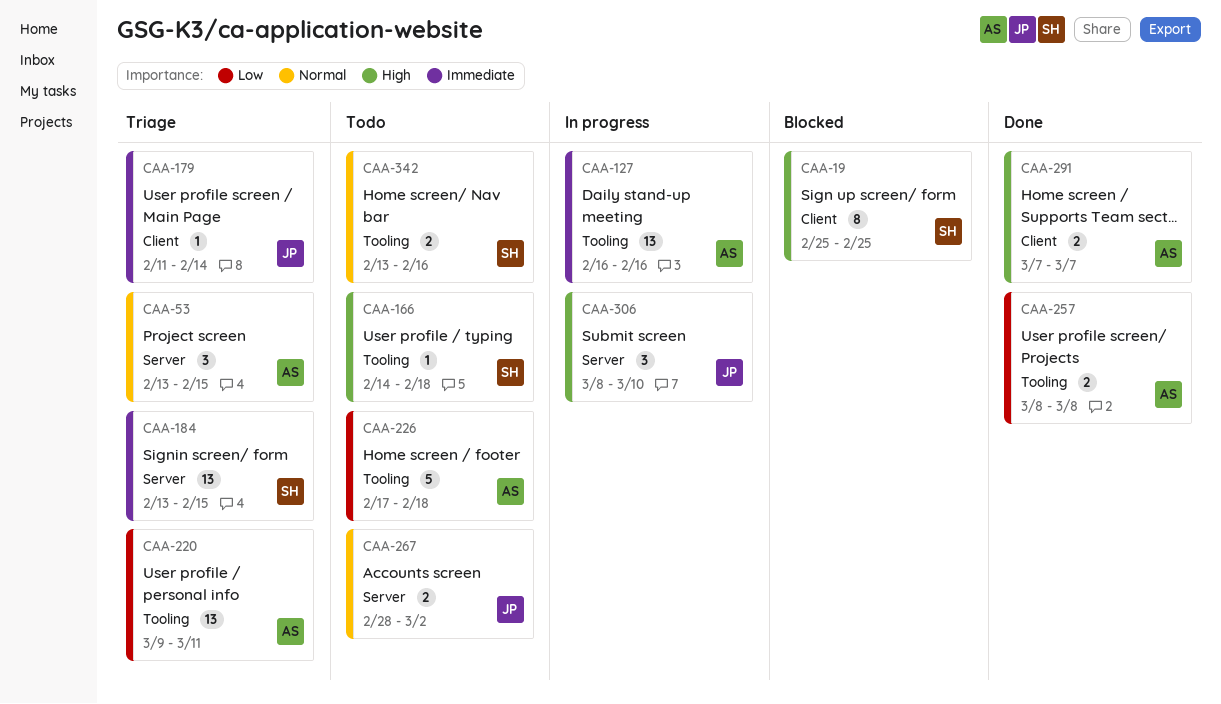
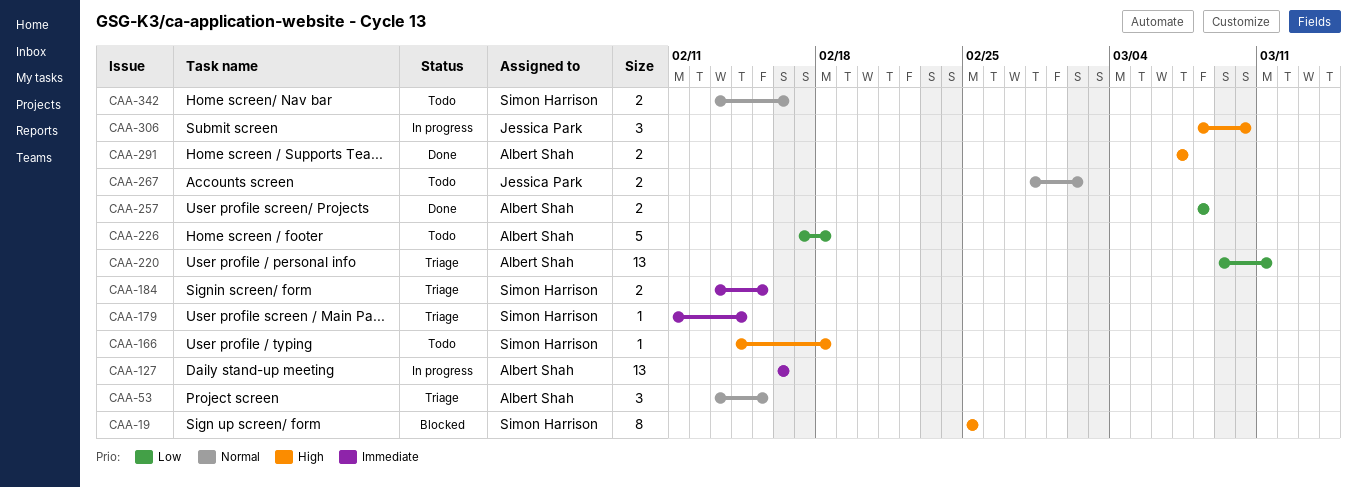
CAA-179, owner: Jessica Park -> Simon Harrison
CAA-184, estimate: 13 -> 2

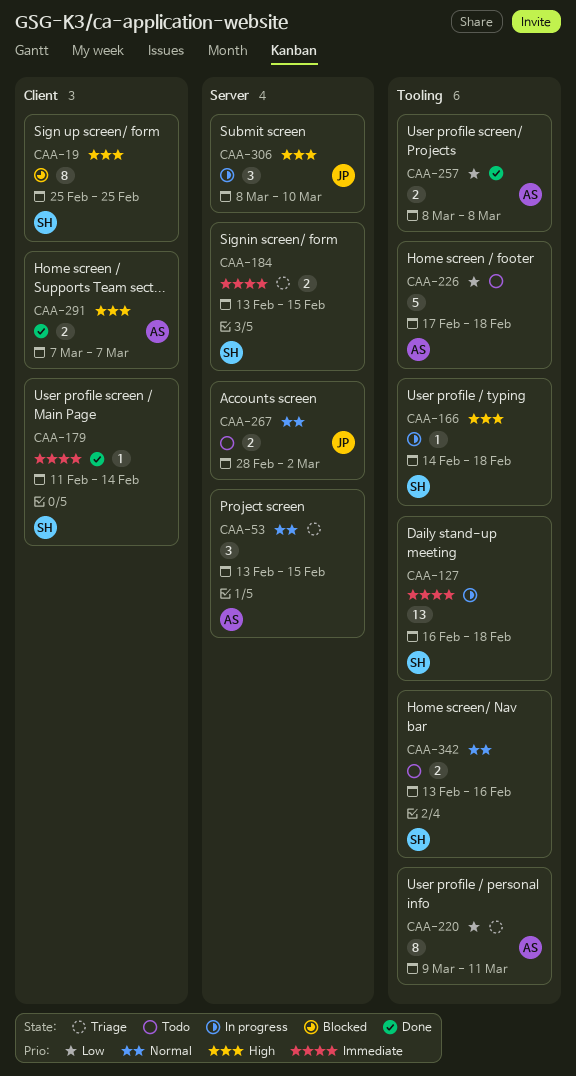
CAA-127, owner: Albert Shah -> Simon Harrison
CAA-127, due: Feb 16 -> Feb 18
CAA-166, status: Todo -> In progress
CAA-179, status: Triage -> Done
CAA-220, estimate: 13 -> 8

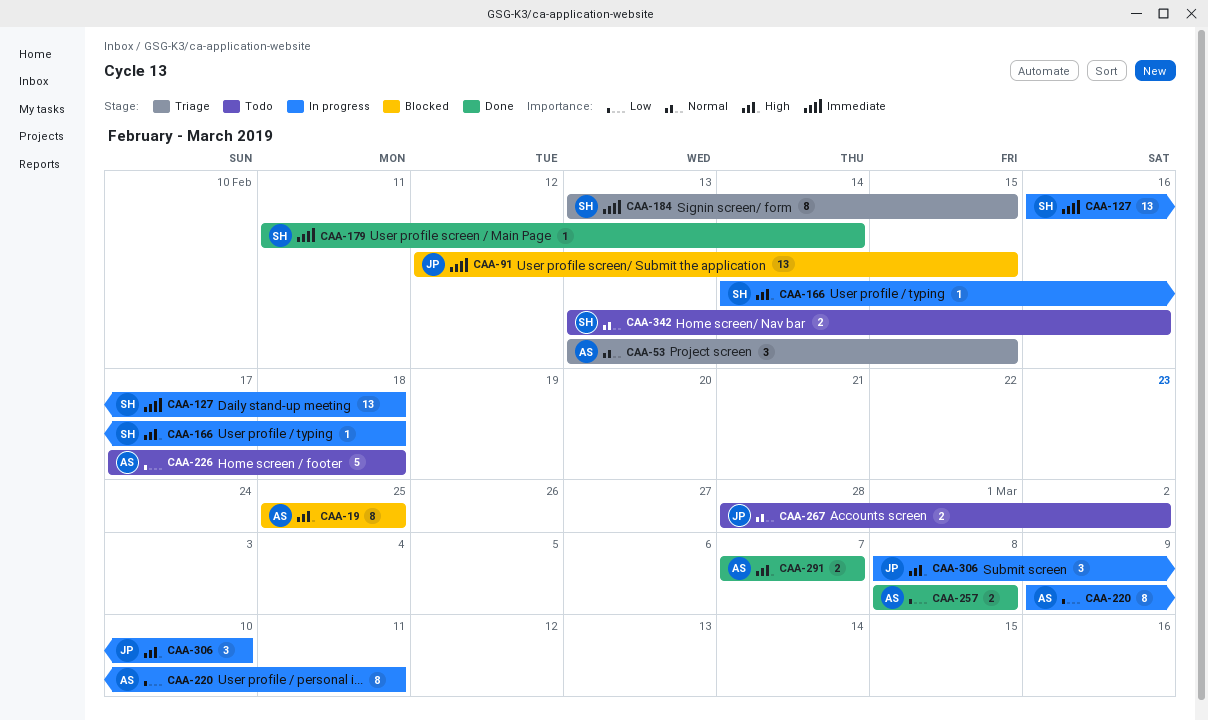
CAA-19, owner: SH -> AS
CAA-91: none -> present
CAA-184, estimate: 2 -> 8
CAA-220, status: Triage -> In progress

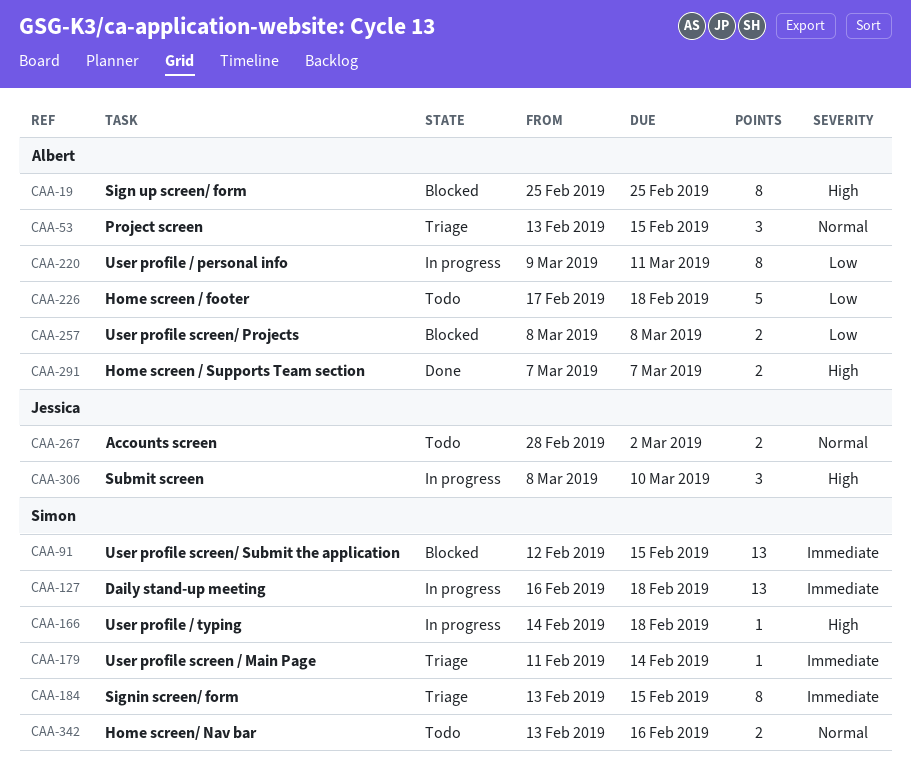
CAA-91, owner: Jessica -> Simon
CAA-179, status: Done -> Triage
CAA-257, status: Done -> Blocked

